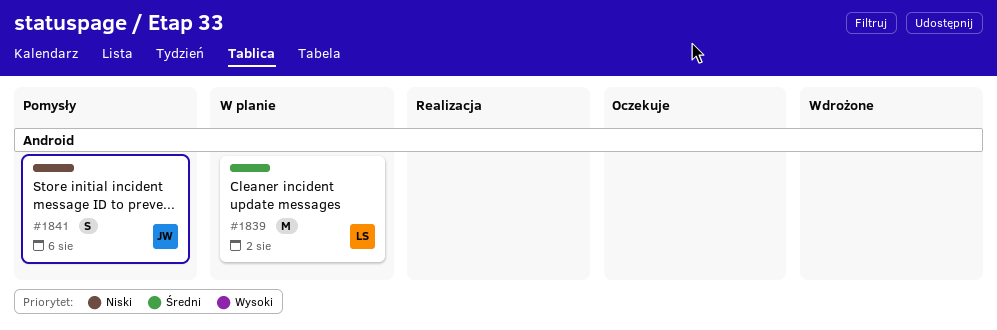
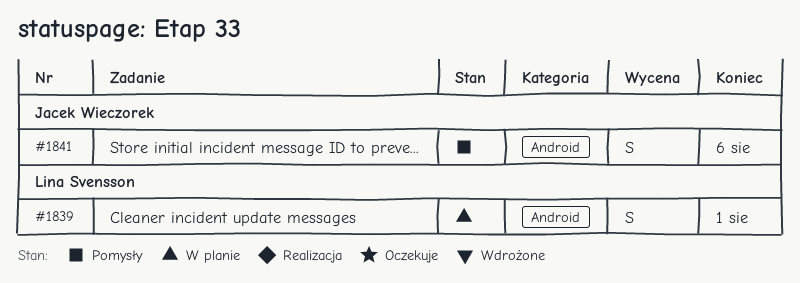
#1839, estimate: M -> S
#1839, due: Aug 2 -> Aug 1

